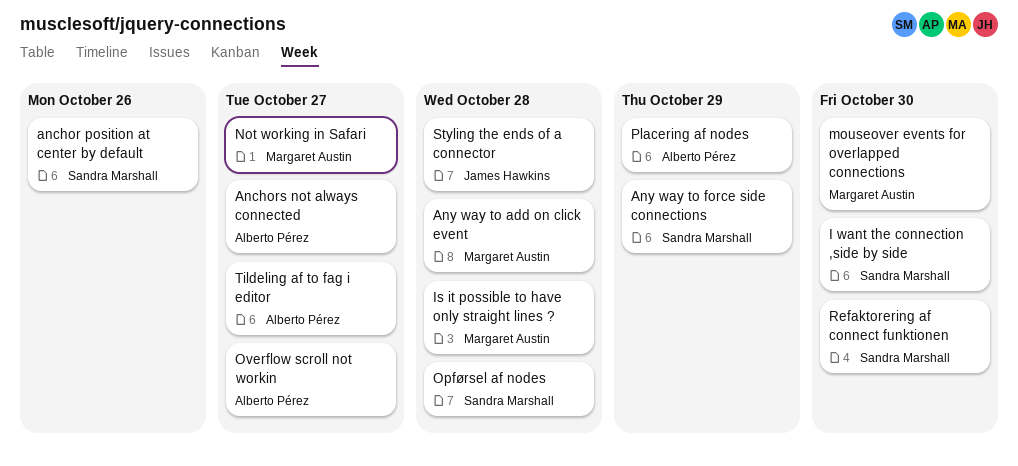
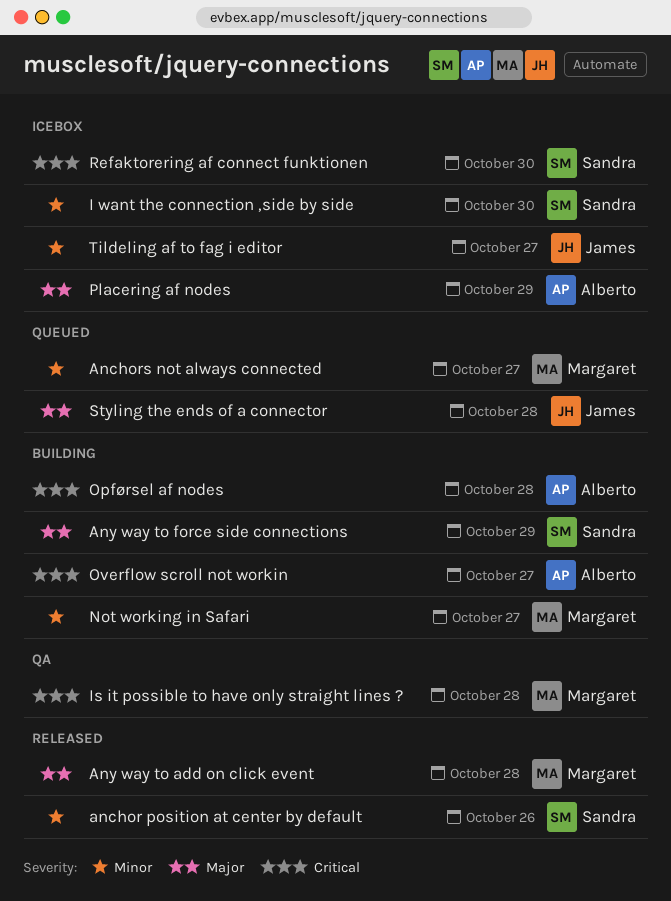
Anchors not always connected, owner: Alberto Pérez -> Margaret Austin
mouseover events for overlapped connections: present -> none
Opførsel af nodes, owner: Sandra Marshall -> Alberto Pérez
Tildeling af to fag i editor, owner: Alberto Pérez -> James Hawkins

